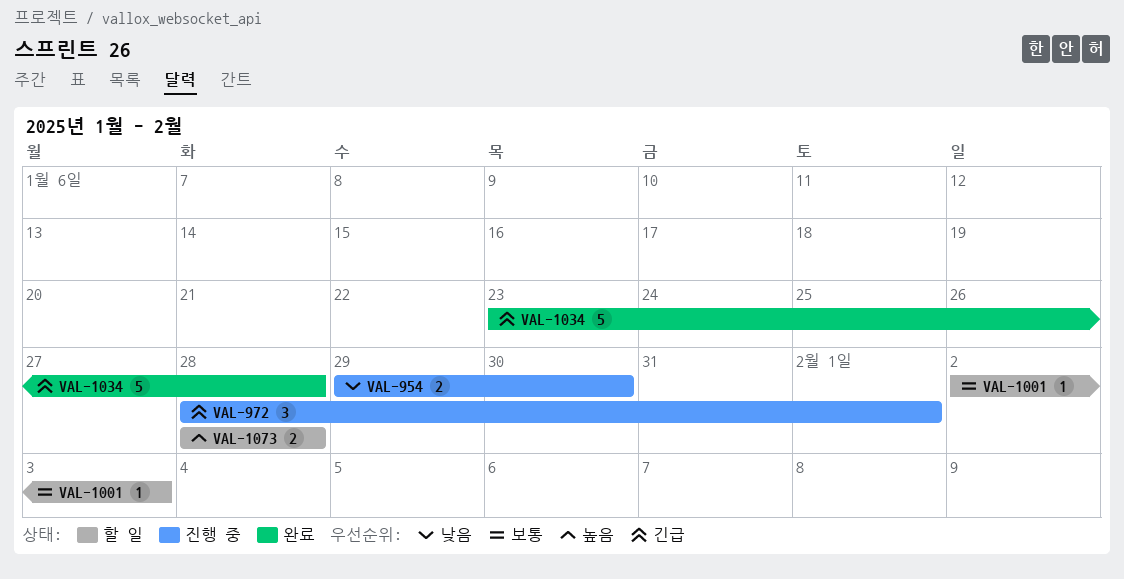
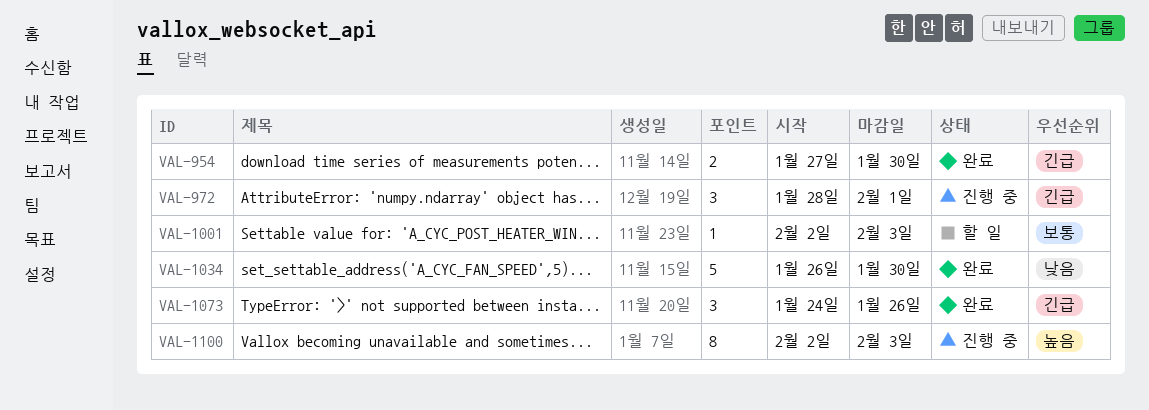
VAL-954, status: 진행 중 -> 완료
VAL-954, priority: 낮음 -> 긴급
VAL-954, start: Jan 29 -> Jan 27
VAL-1034, priority: 긴급 -> 낮음
VAL-1034, start: Jan 23 -> Jan 26
VAL-1034, due: Jan 28 -> Jan 30
VAL-1073, status: 할 일 -> 완료
VAL-1073, priority: 높음 -> 긴급
VAL-1073, estimate: 2 -> 3
VAL-1073, start: Jan 28 -> Jan 24
VAL-1073, due: Jan 28 -> Jan 26
VAL-1100: none -> present

